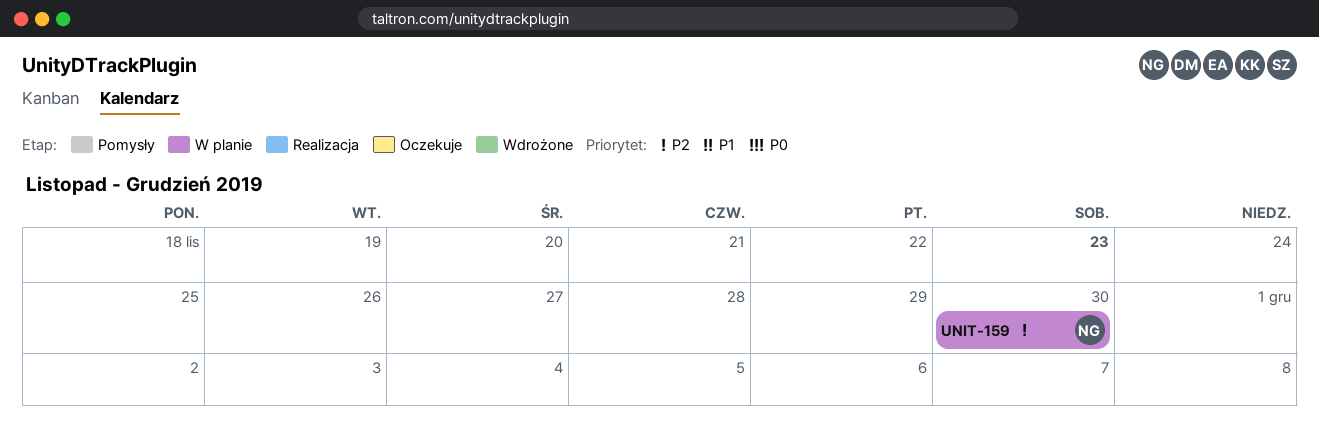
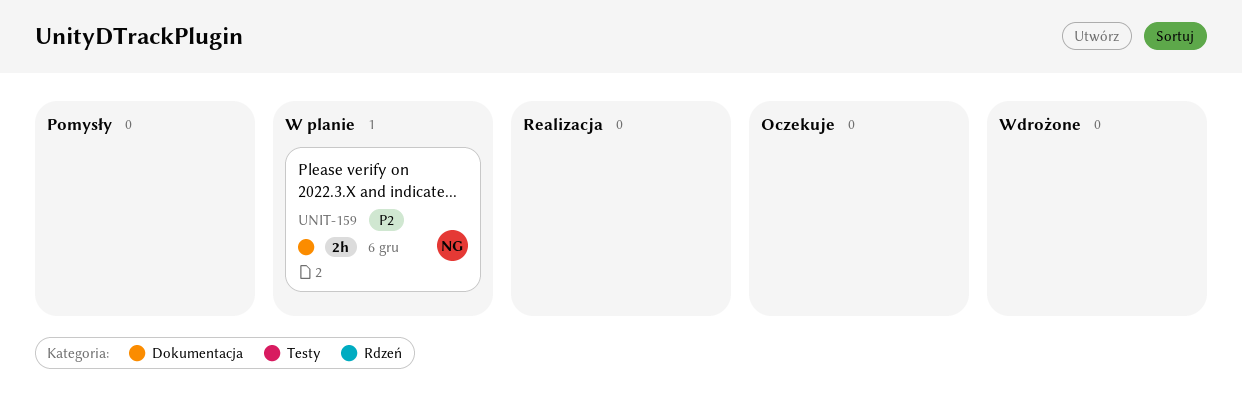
UNIT-159, due: Nov 30 -> Dec 6

